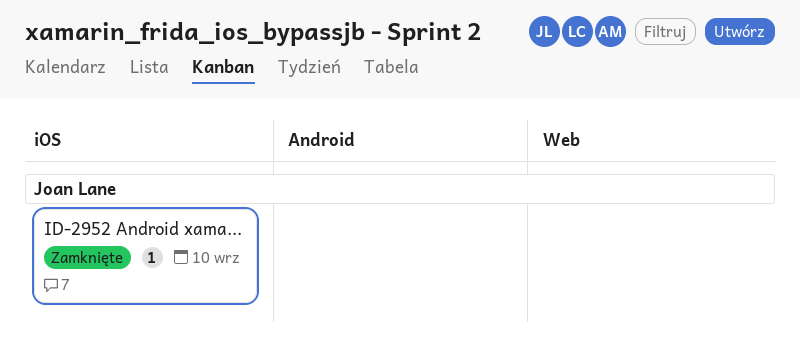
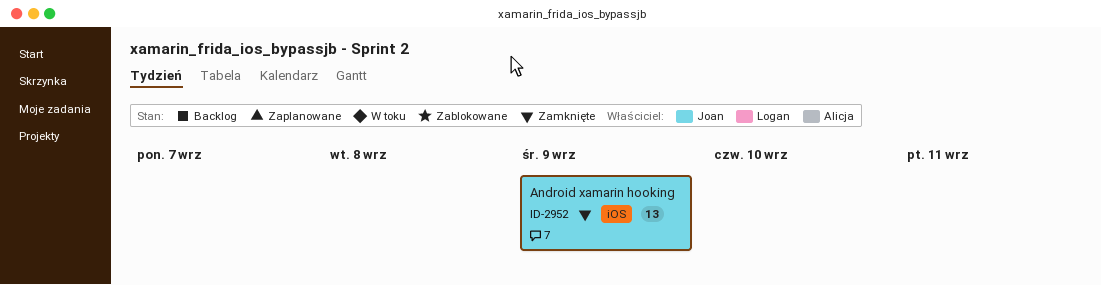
ID-2952, estimate: 1 -> 13
ID-2952, due: Sep 10 -> Sep 9

